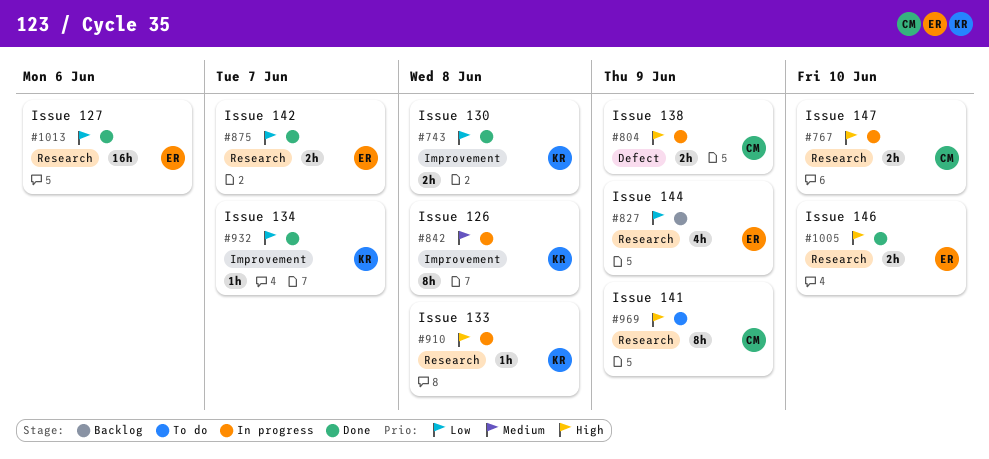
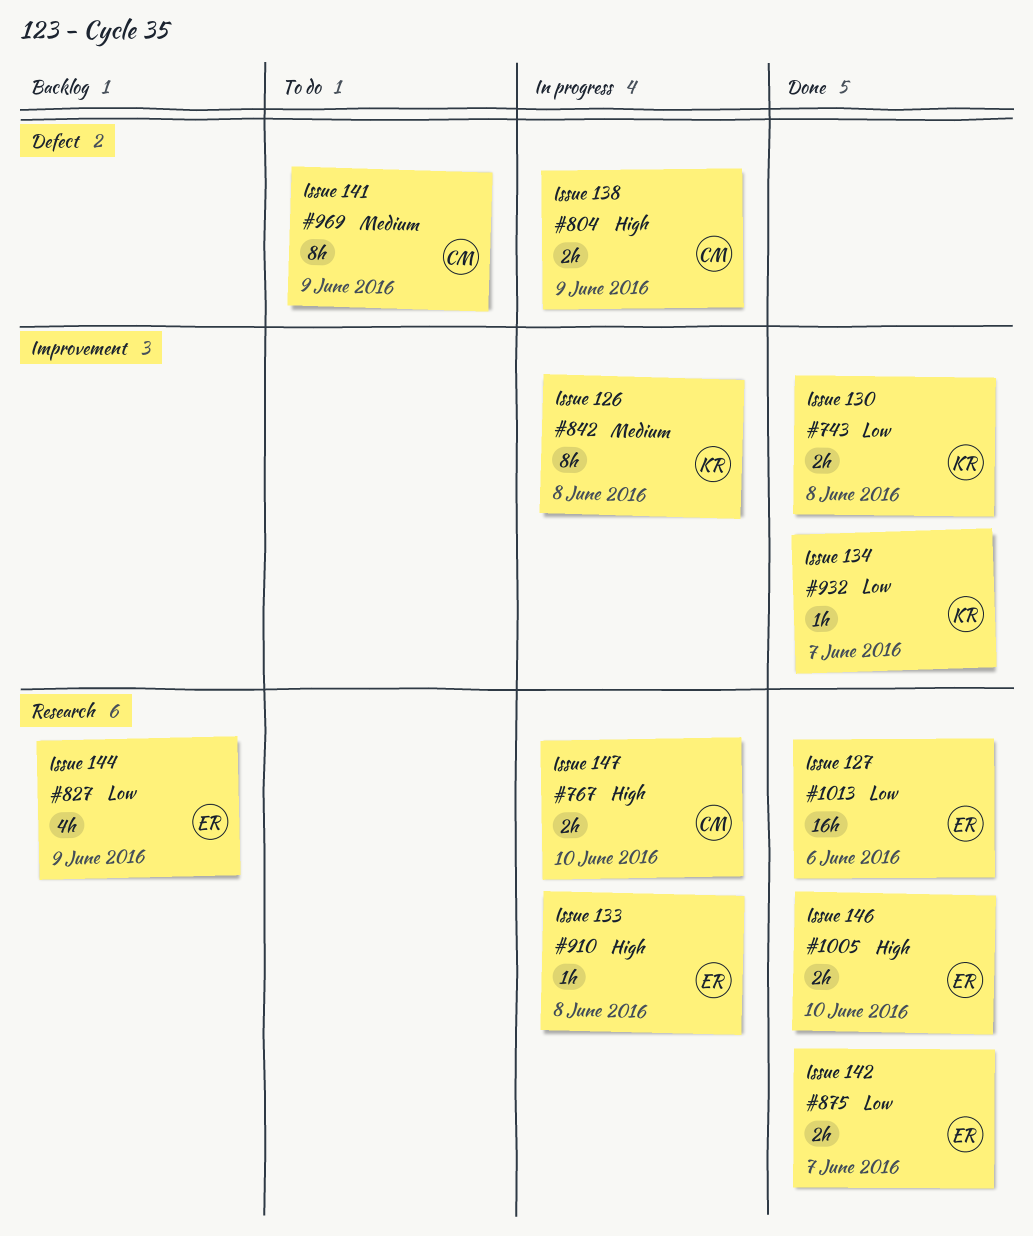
#910, owner: KR -> ER
#969, priority: High -> Medium
#969, label: Research -> Defect

